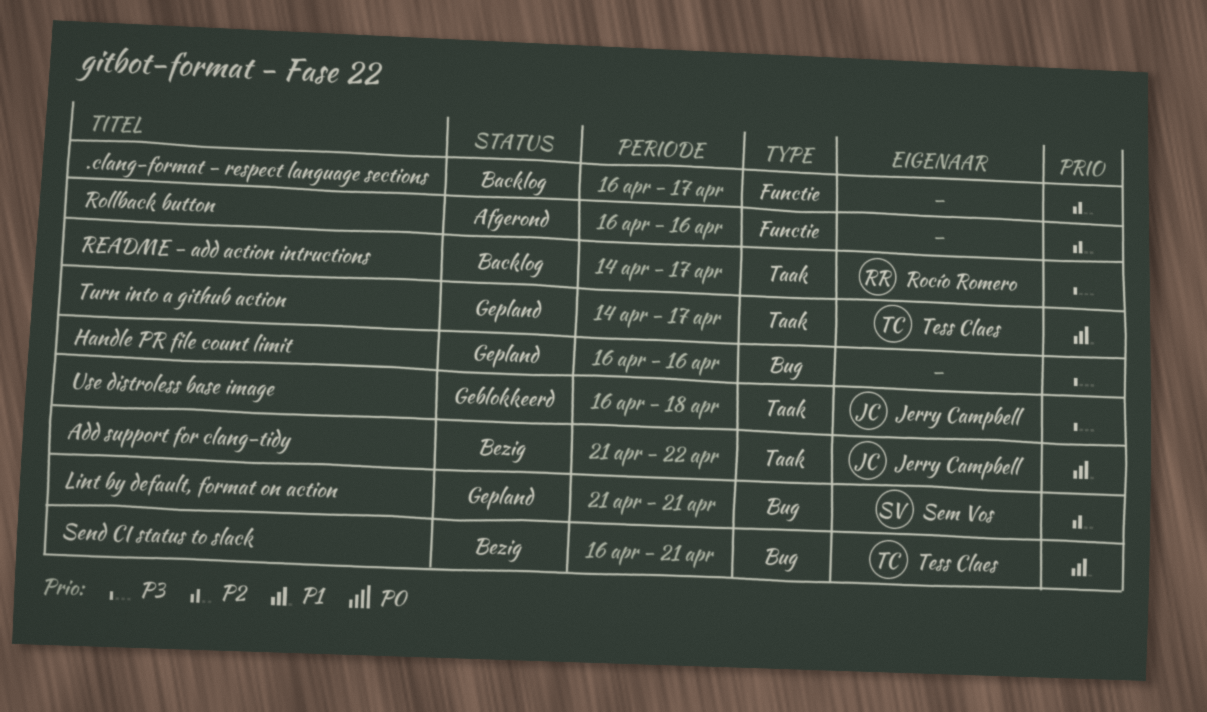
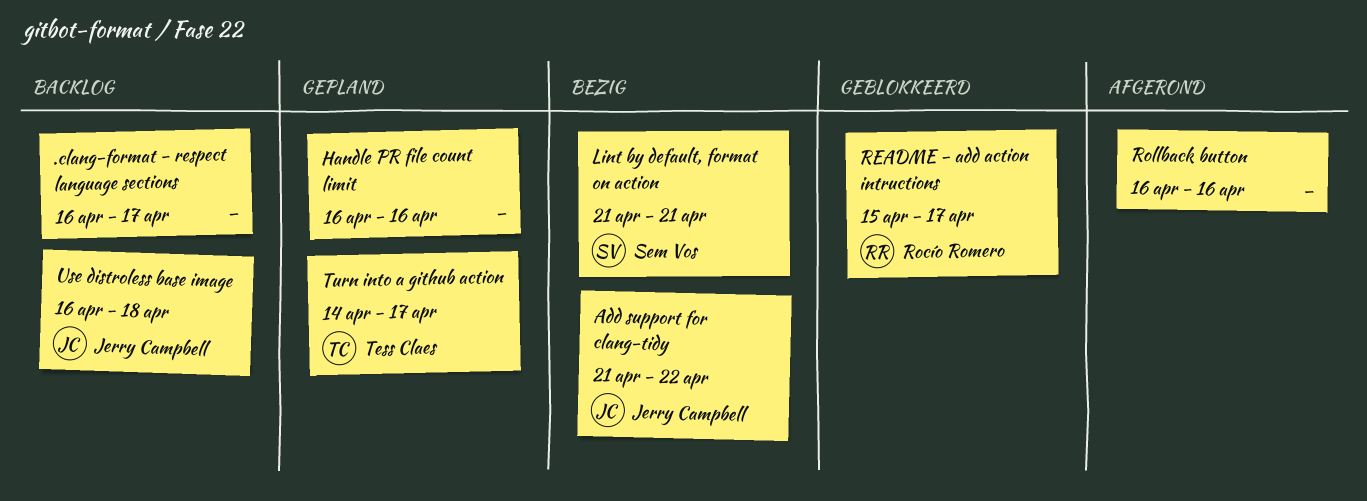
Lint by default, format on action, status: Gepland -> Bezig
README - add action intructions, status: Backlog -> Geblokkeerd
README - add action intructions, start: Apr 14 -> Apr 15
Send CI status to slack: present -> none
Use distroless base image, status: Geblokkeerd -> Backlog

